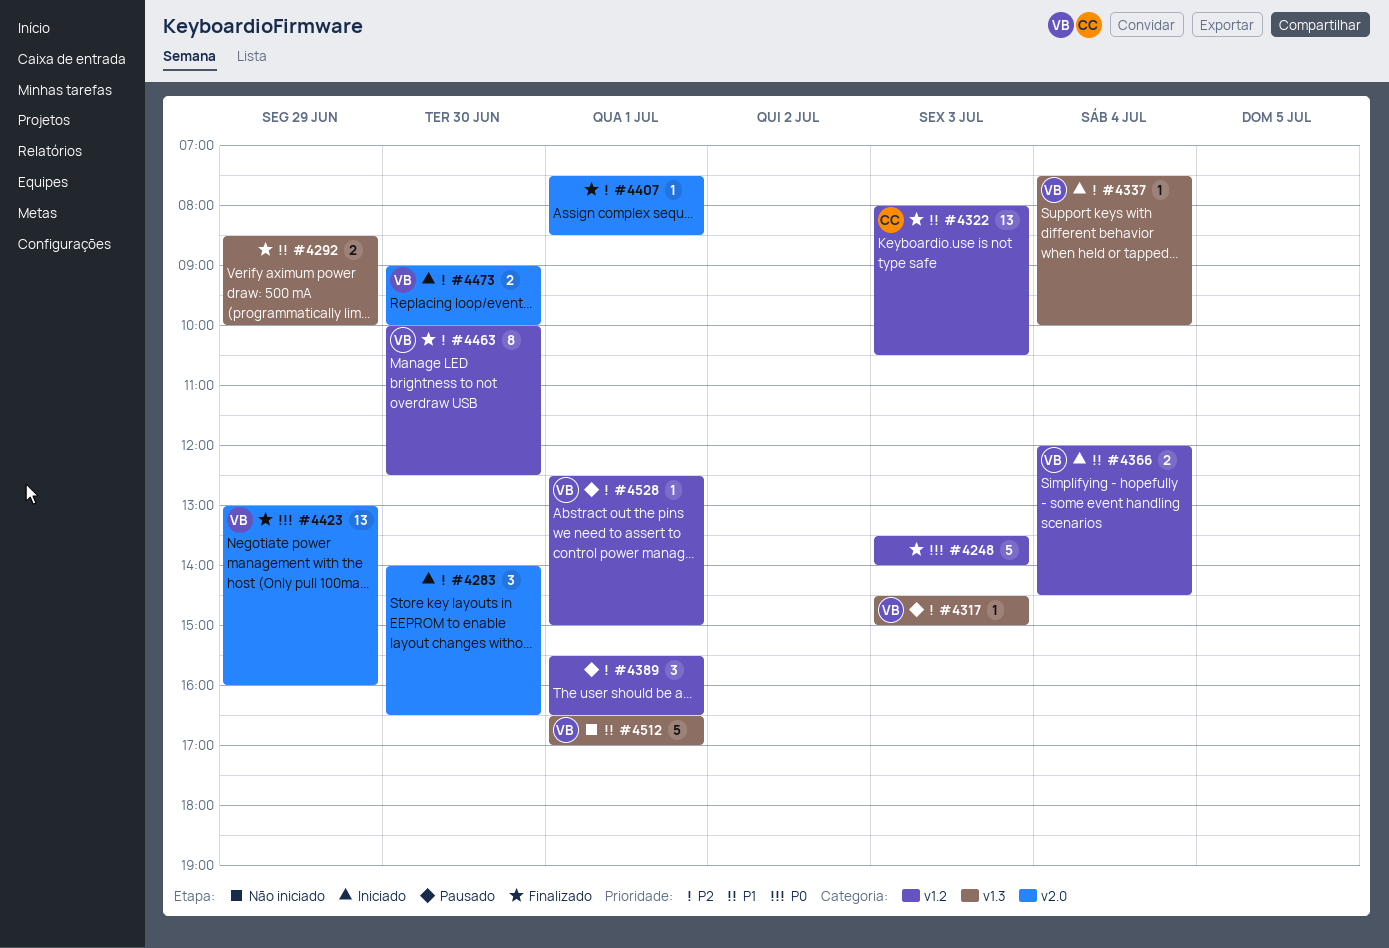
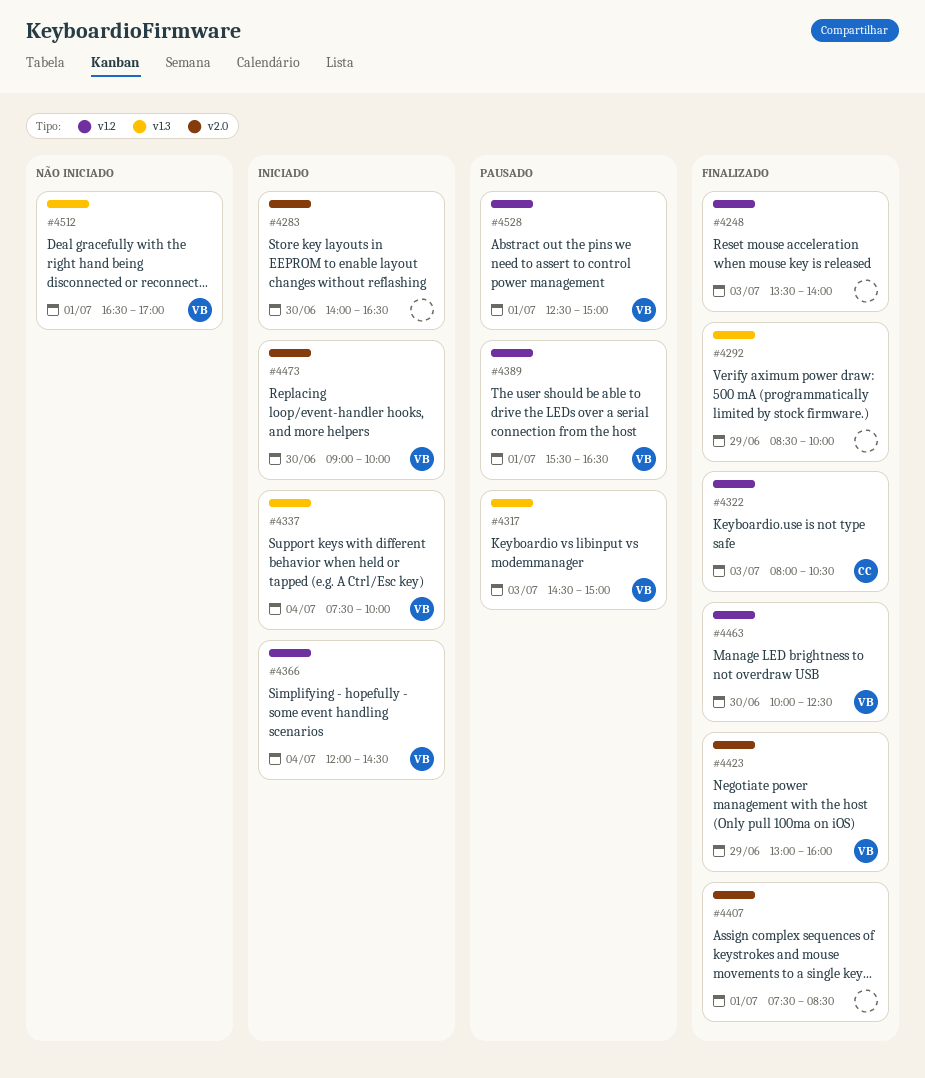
#4389, owner: none -> VB

